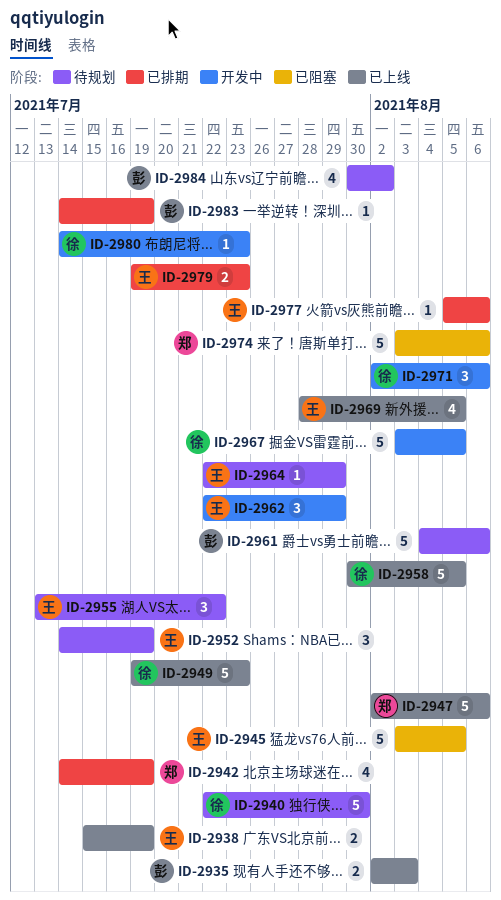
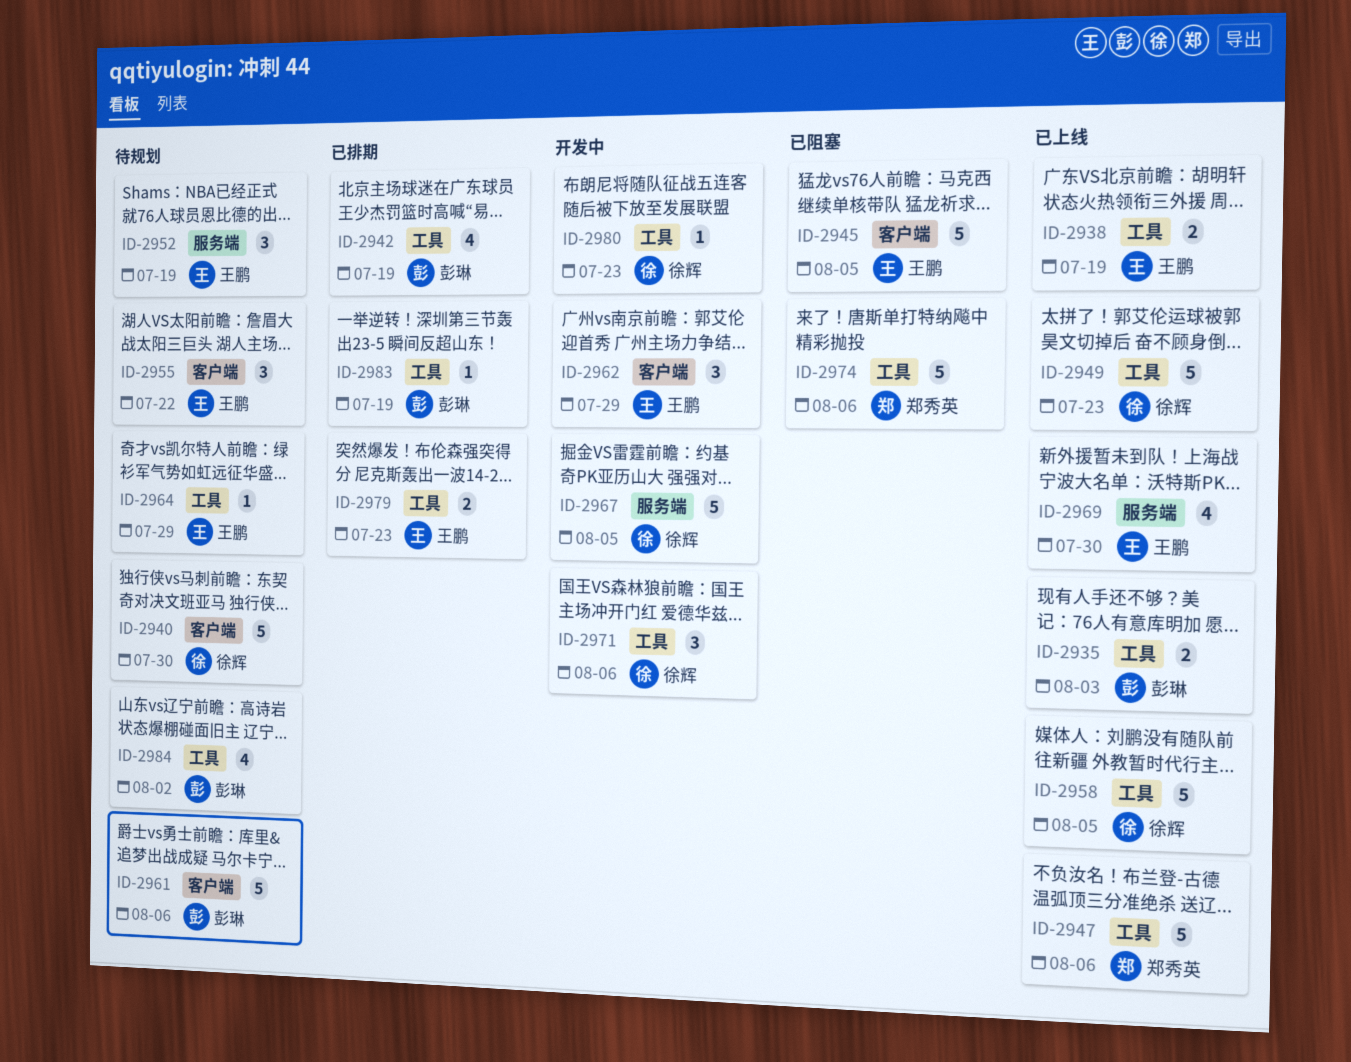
ID-2942, owner: 郑秀英 -> 彭琳
ID-2969, due: Aug 5 -> Jul 30
ID-2977: present -> none

